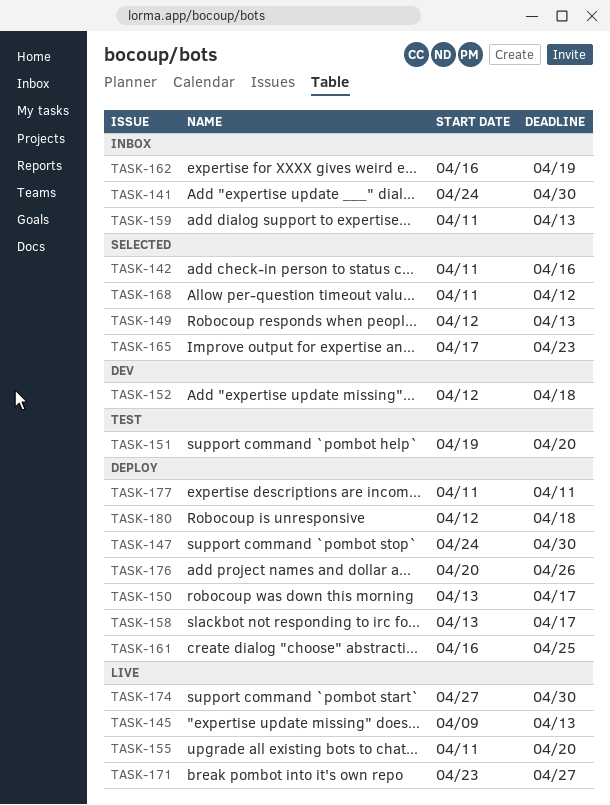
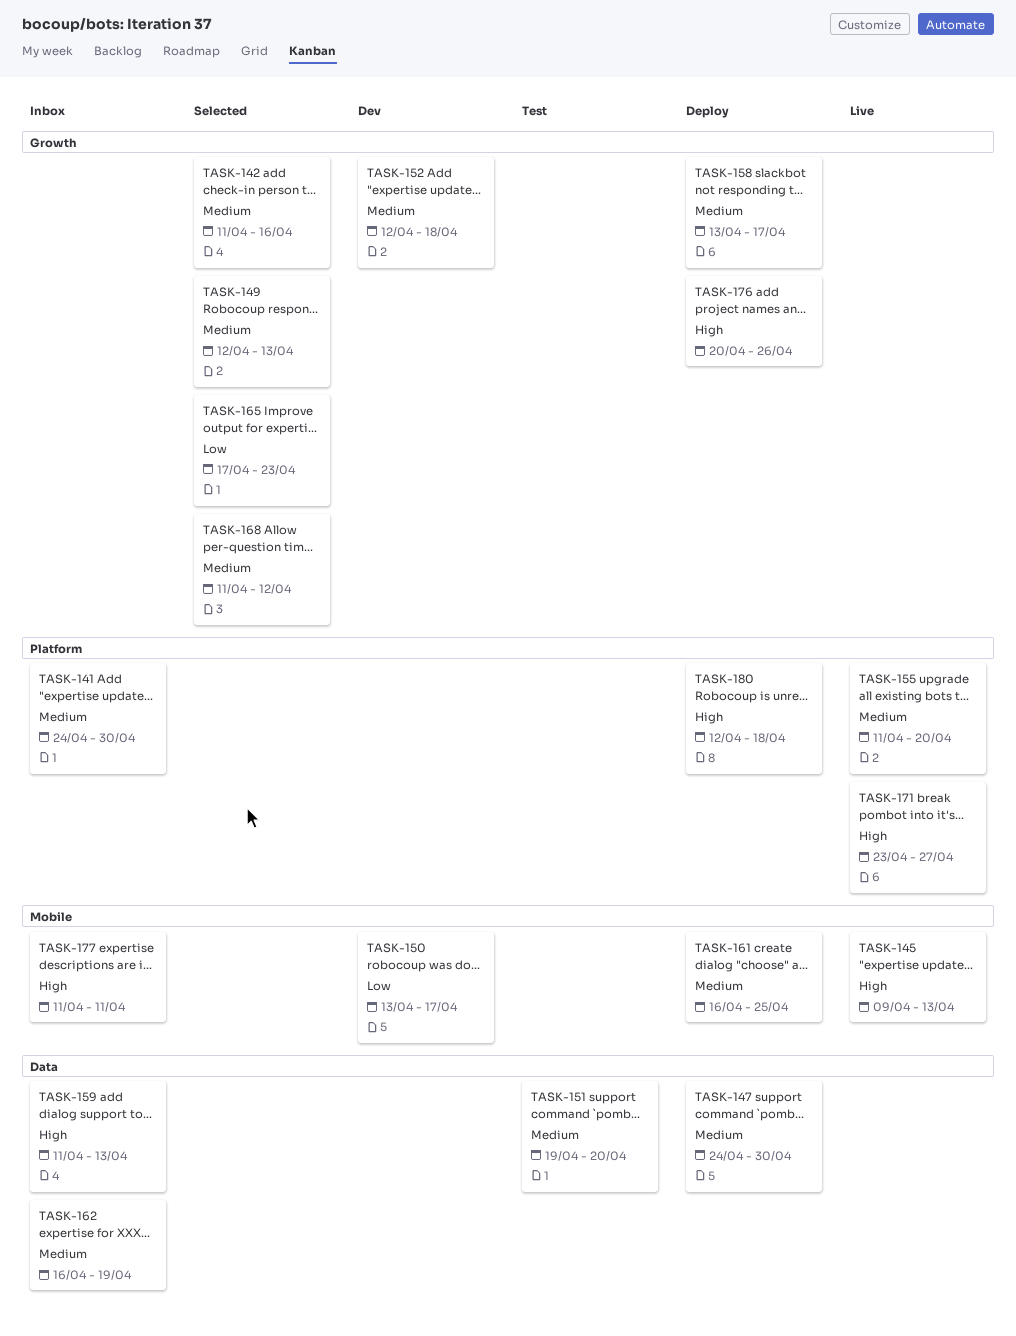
TASK-150, status: Deploy -> Dev
TASK-174: present -> none
TASK-177, status: Deploy -> Inbox

